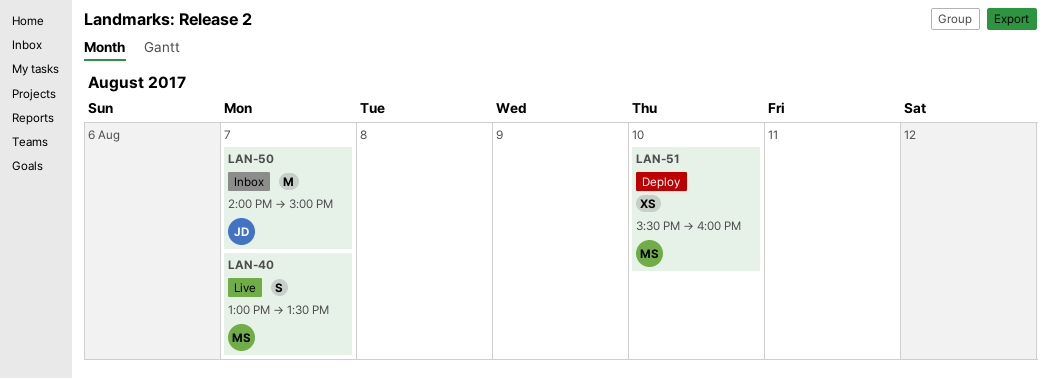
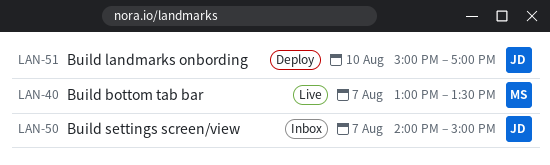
LAN-51, owner: MS -> JD
LAN-51, begins: 15:30 -> 15:00
LAN-51, ends: 16:00 -> 17:00

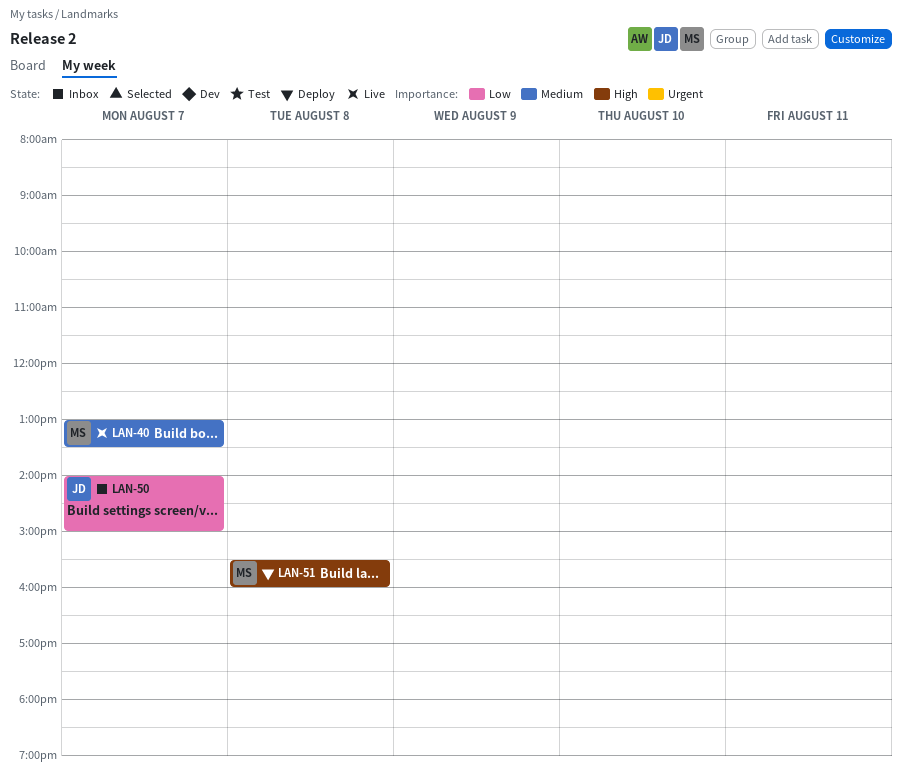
LAN-51, owner: JD -> MS
LAN-51, day: Aug 10 -> Aug 8
LAN-51, begins: 15:00 -> 15:30
LAN-51, ends: 17:00 -> 16:00

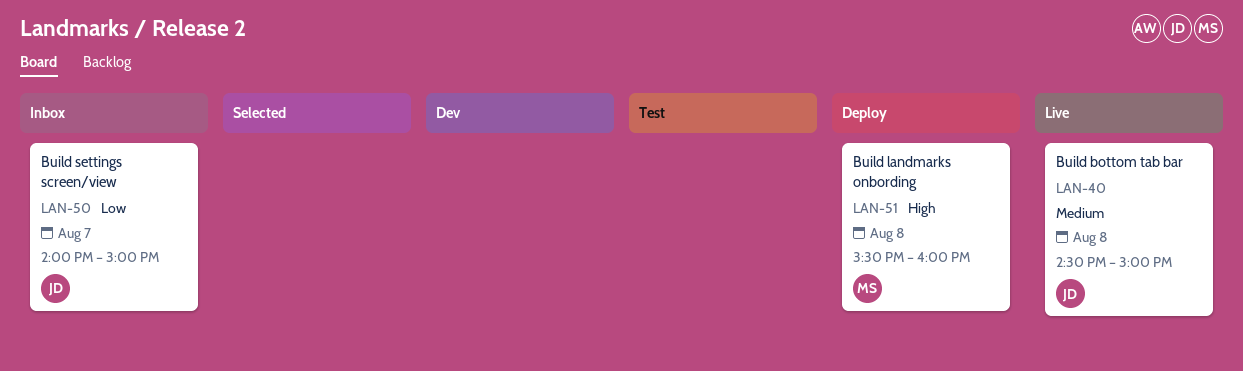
LAN-40, owner: MS -> JD
LAN-40, day: Aug 7 -> Aug 8
LAN-40, begins: 13:00 -> 14:30
LAN-40, ends: 13:30 -> 15:00

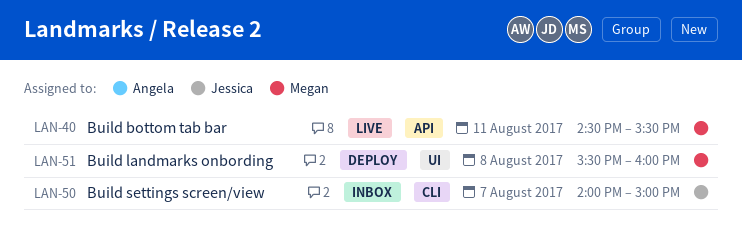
LAN-40, owner: Jessica -> Megan
LAN-40, day: Aug 8 -> Aug 11
LAN-40, ends: 15:00 -> 15:30

